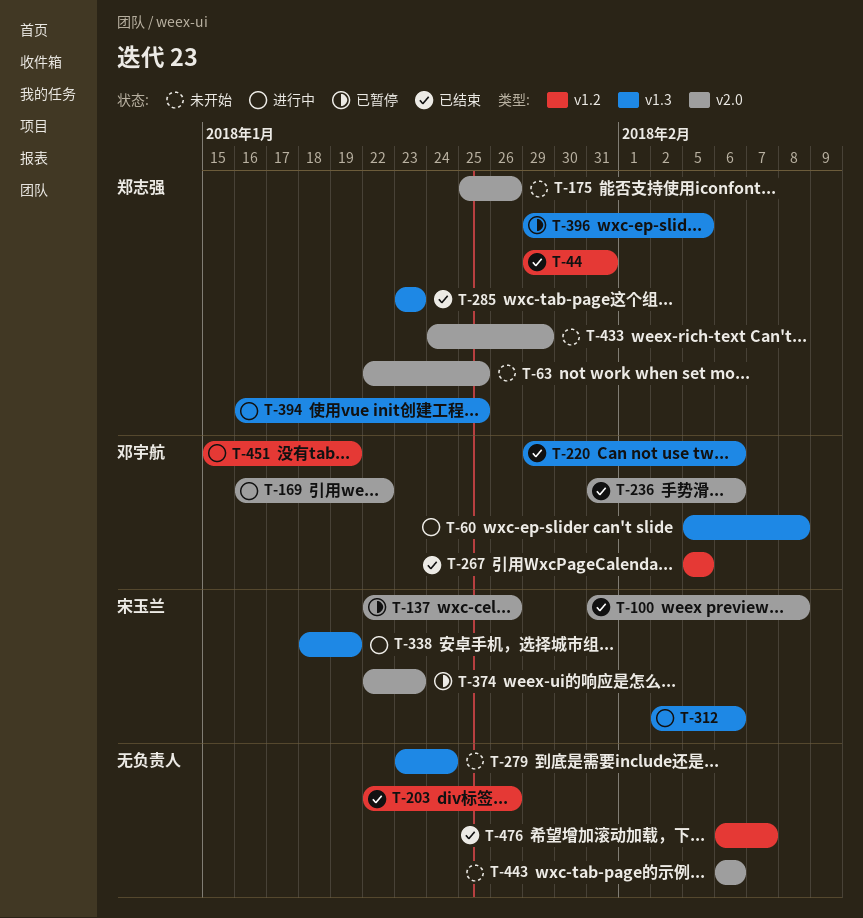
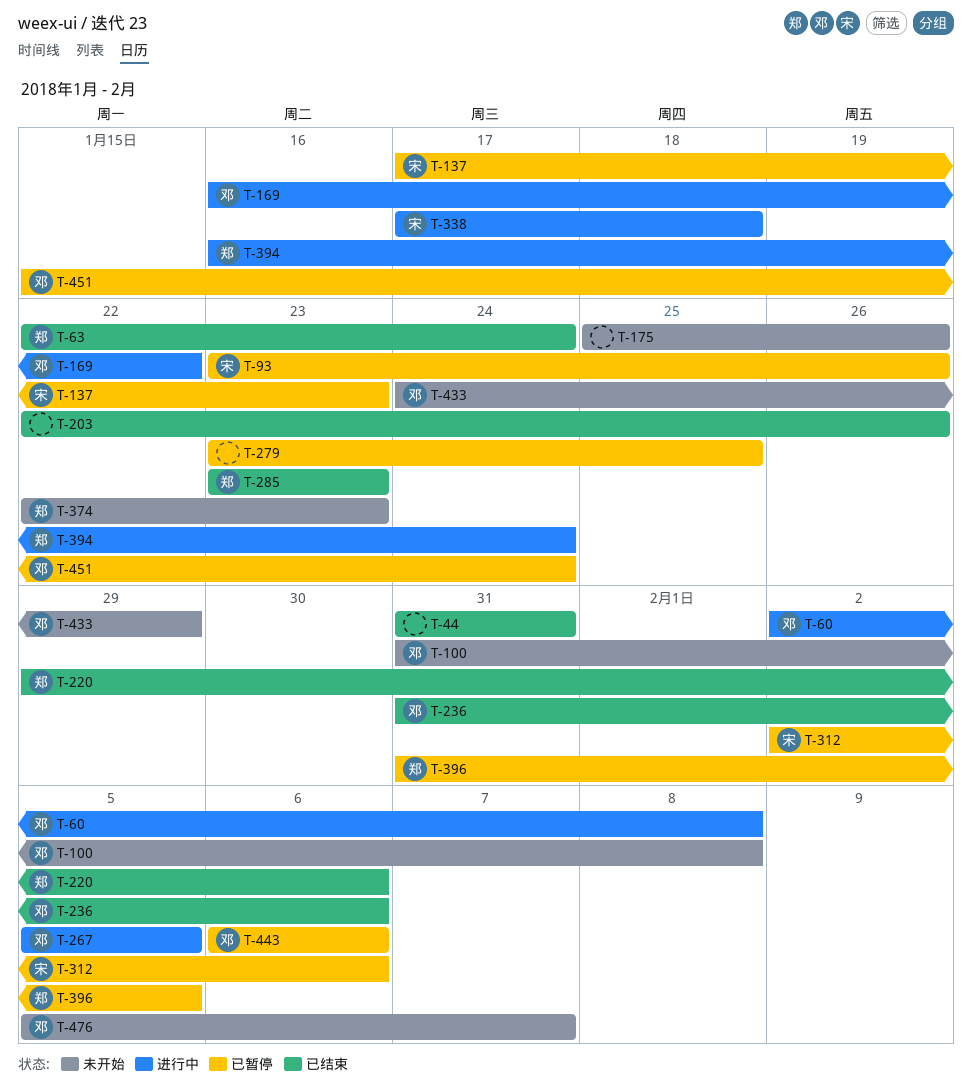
T-44, owner: 郑志强 -> none
T-44, start: Jan 29 -> Jan 31
T-60, start: Feb 5 -> Feb 2
T-63, status: 未开始 -> 已结束
T-63, due: Jan 25 -> Jan 24
T-93: none -> present
T-100, status: 已结束 -> 未开始
T-100, owner: 宋玉兰 -> 邓宇航
T-137, start: Jan 22 -> Jan 17
T-137, due: Jan 26 -> Jan 23
T-175, owner: 郑志强 -> none
T-220, owner: 邓宇航 -> 郑志强
T-267, status: 已结束 -> 进行中
T-279, status: 未开始 -> 已暂停
T-279, due: Jan 24 -> Jan 25
T-312, status: 进行中 -> 已暂停
T-338, start: Jan 18 -> Jan 17
T-338, due: Jan 19 -> Jan 18
T-374, status: 已暂停 -> 未开始
T-374, owner: 宋玉兰 -> 郑志强
T-394, due: Jan 25 -> Jan 24
T-396, start: Jan 29 -> Jan 31
T-433, owner: 郑志强 -> 邓宇航
T-443, status: 未开始 -> 已暂停
T-443, owner: none -> 邓宇航
T-451, status: 进行中 -> 已暂停
T-451, due: Jan 19 -> Jan 24
T-476, status: 已结束 -> 未开始
T-476, owner: none -> 邓宇航
T-476, start: Feb 6 -> Feb 5

